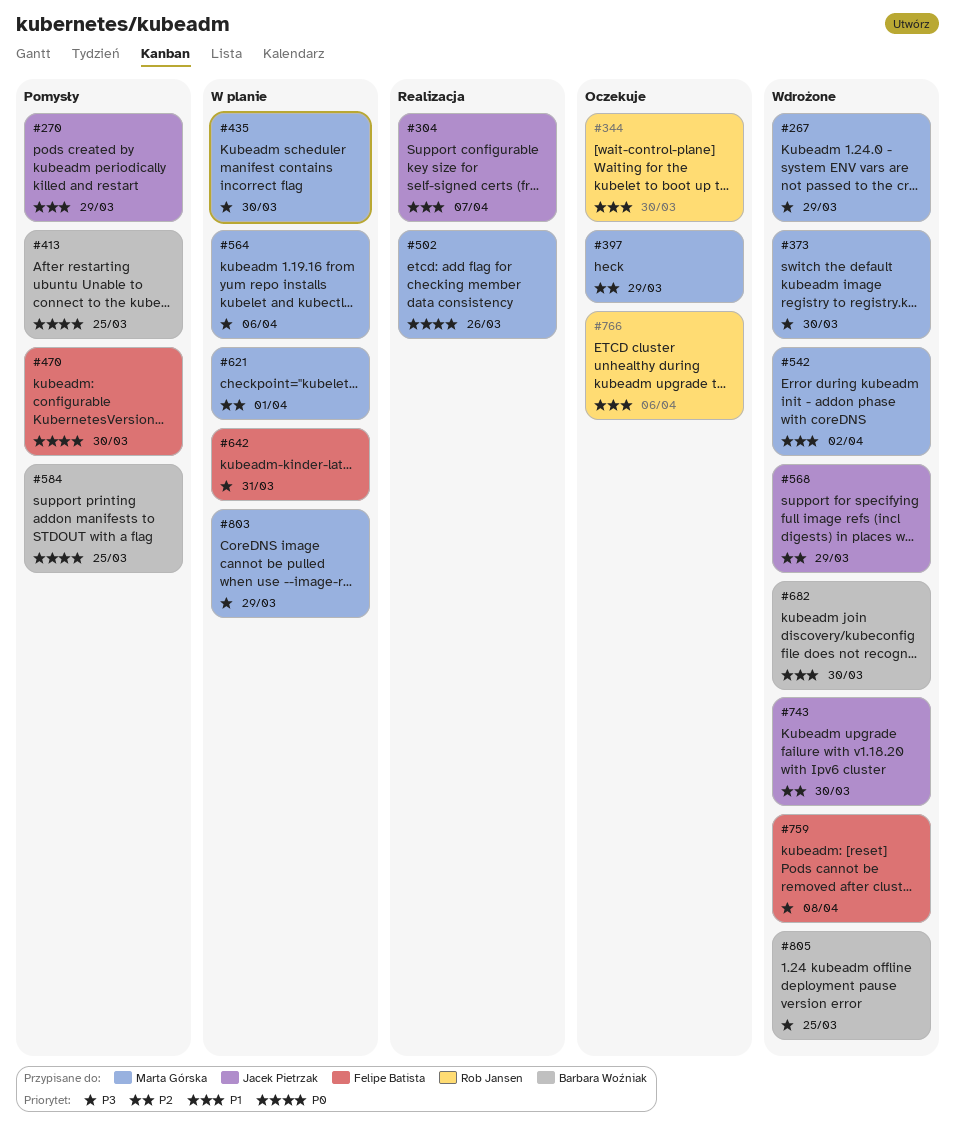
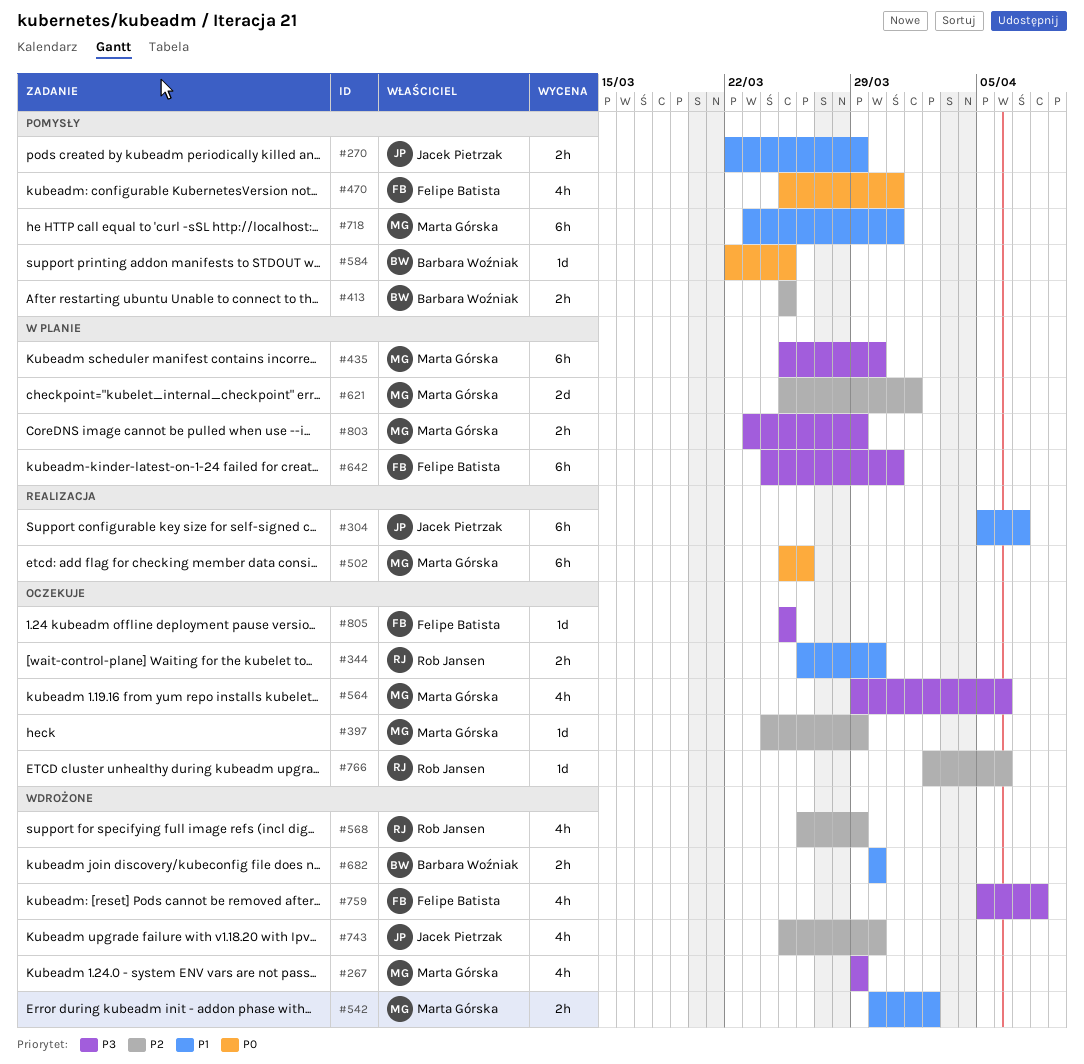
#373: present -> none
#413, priority: P0 -> P2
#470, due: Mar 30 -> Mar 31
#564, status: W planie -> Oczekuje
#568, owner: Jacek Pietrzak -> Rob Jansen
#718: none -> present
#766, priority: P1 -> P2
#805, status: Wdrożone -> Oczekuje
#805, owner: Barbara Woźniak -> Felipe Batista

